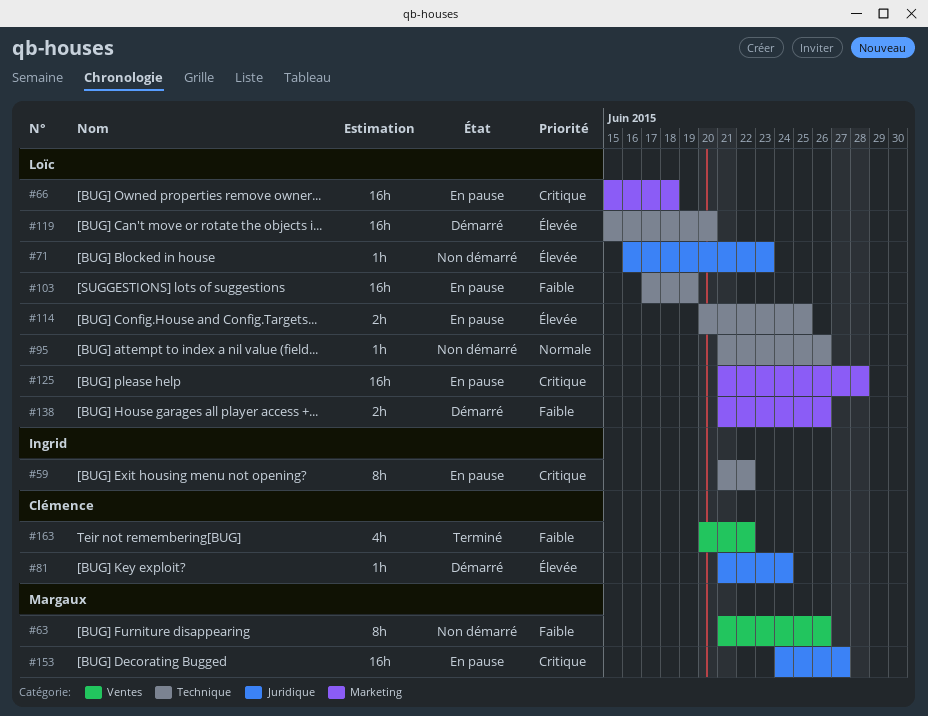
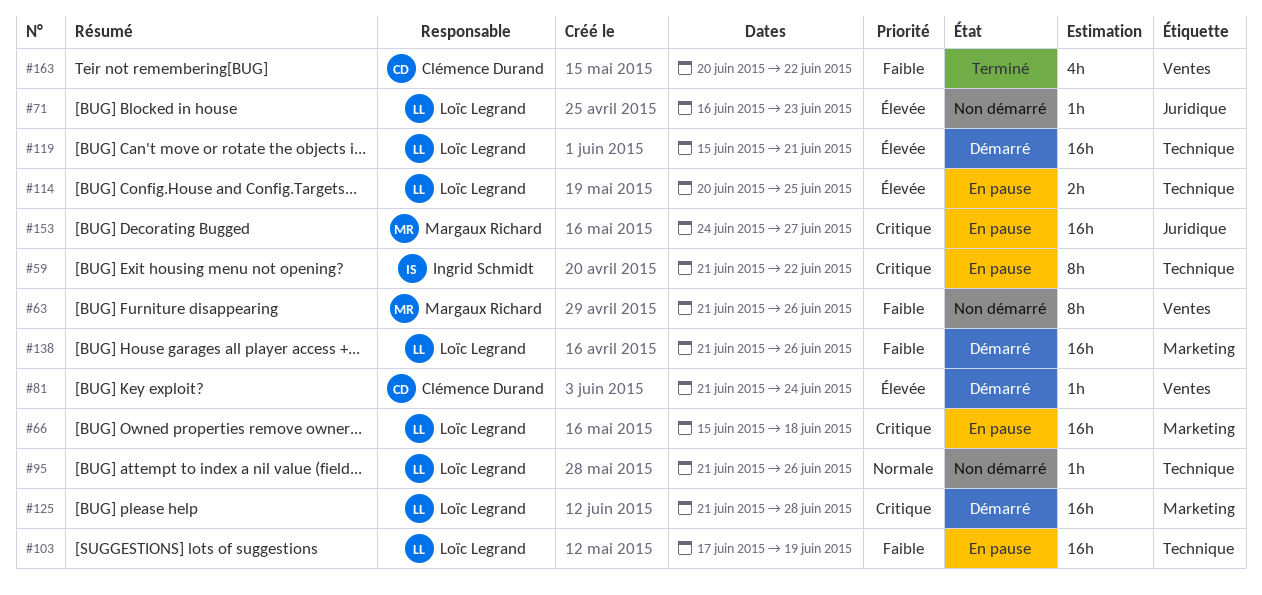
#81, label: Juridique -> Ventes
#119, due: Jun 20 -> Jun 21
#125, status: En pause -> Démarré
#138, estimate: 2h -> 16h

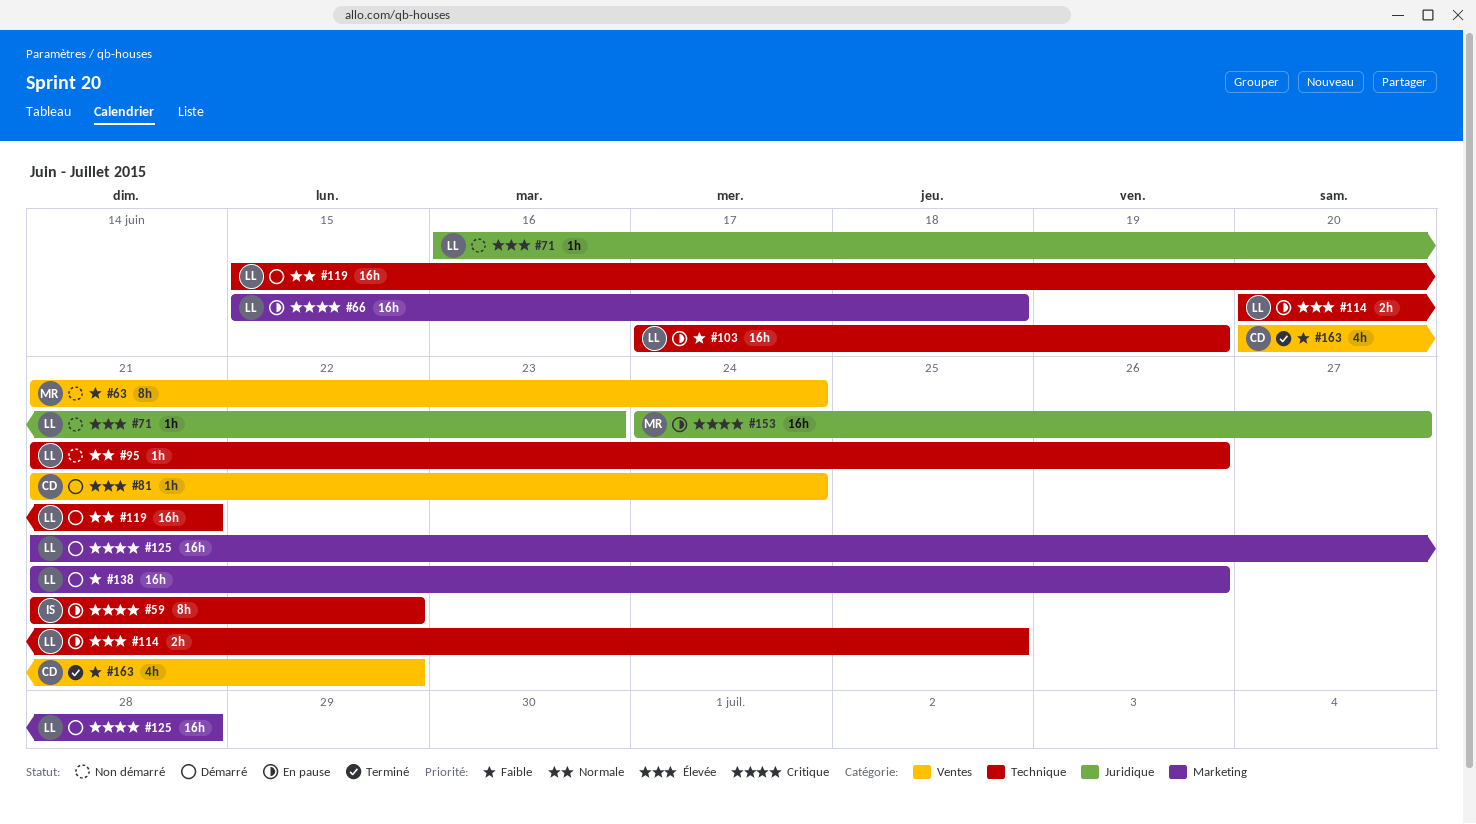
#63, due: Jun 26 -> Jun 24
#119, priority: Élevée -> Normale

